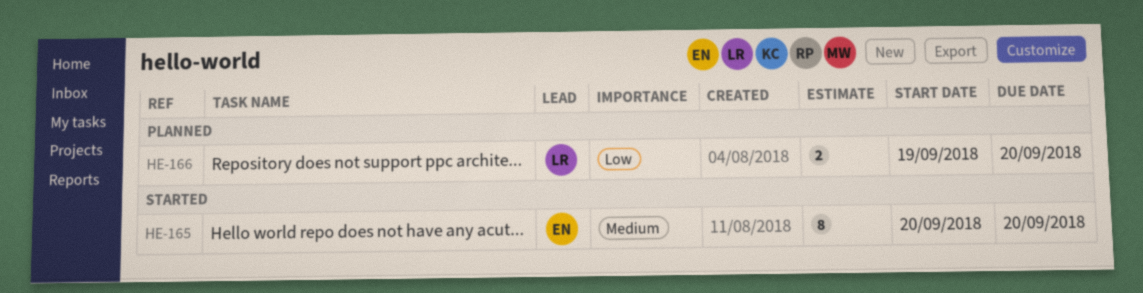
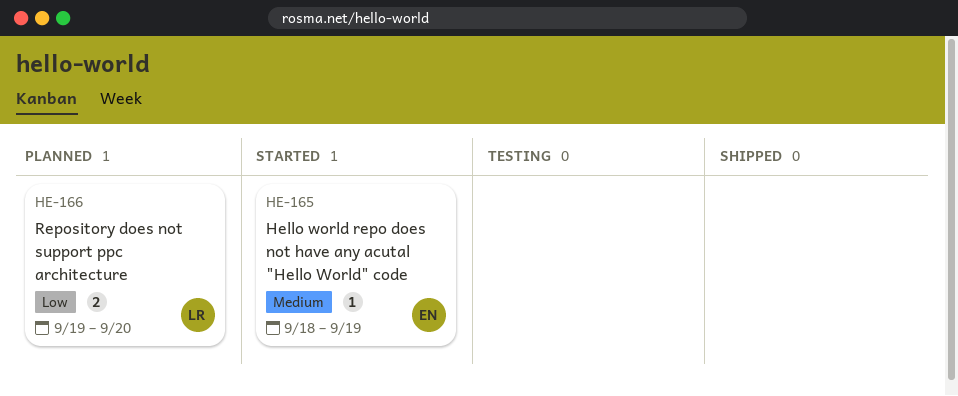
HE-165, estimate: 8 -> 1
HE-165, start: Sep 20 -> Sep 18
HE-165, due: Sep 20 -> Sep 19

